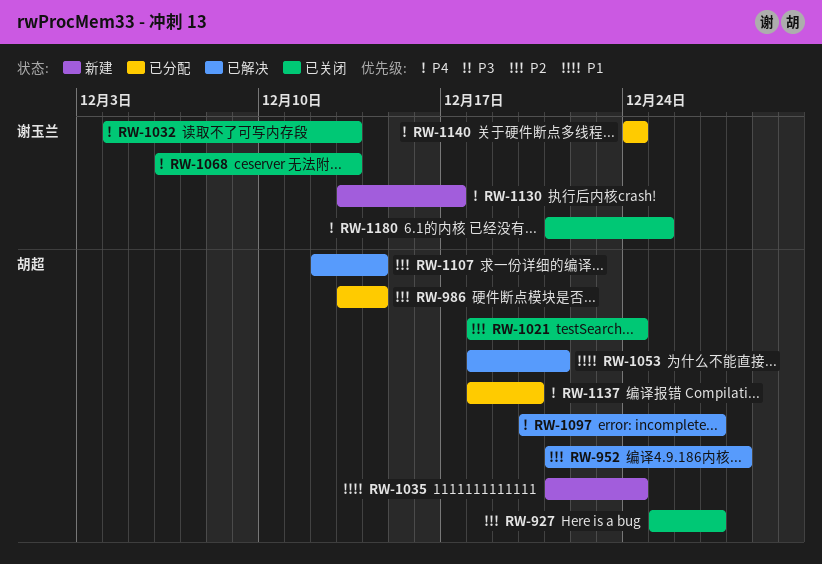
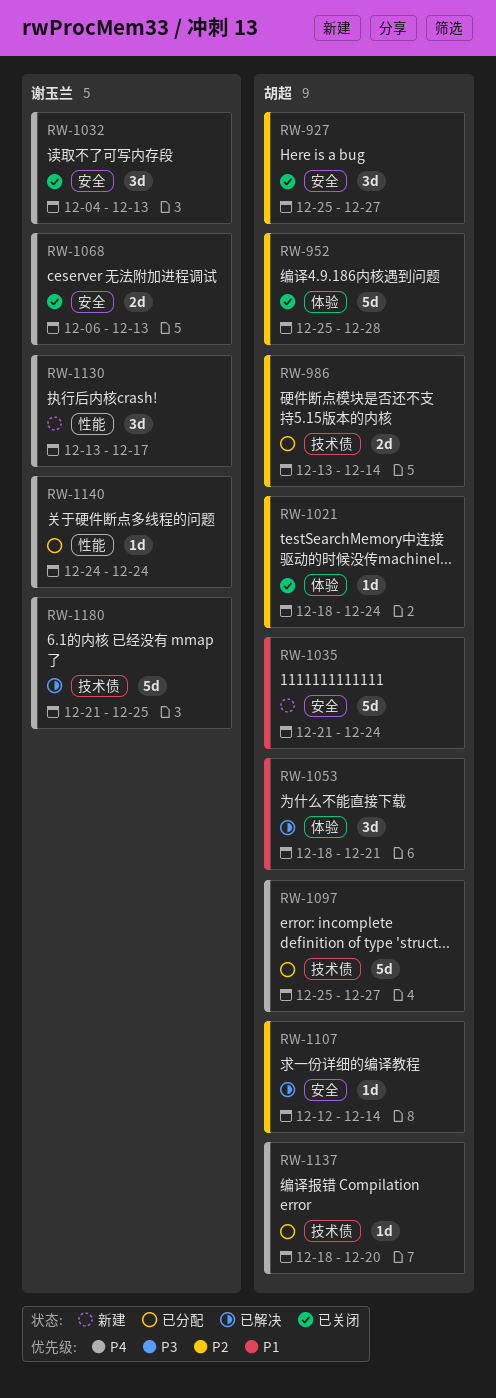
RW-952, status: 已解决 -> 已关闭
RW-952, start: Dec 21 -> Dec 25
RW-1097, status: 已解决 -> 已分配
RW-1097, start: Dec 20 -> Dec 25
RW-1180, status: 已关闭 -> 已解决

